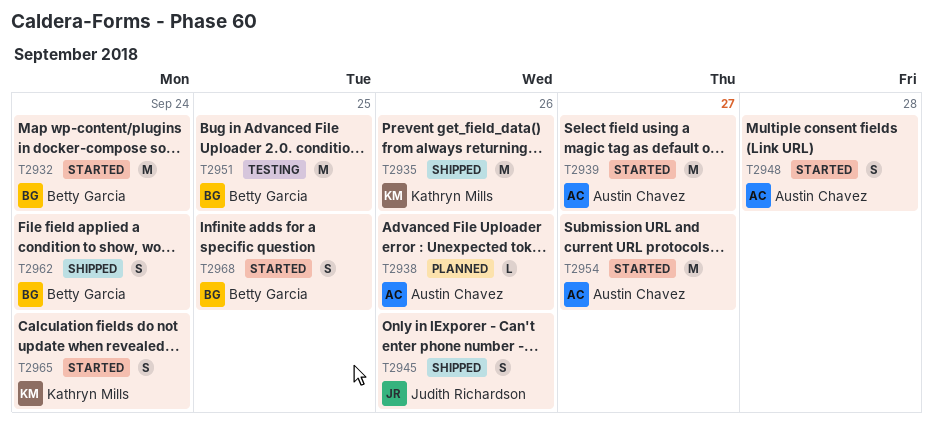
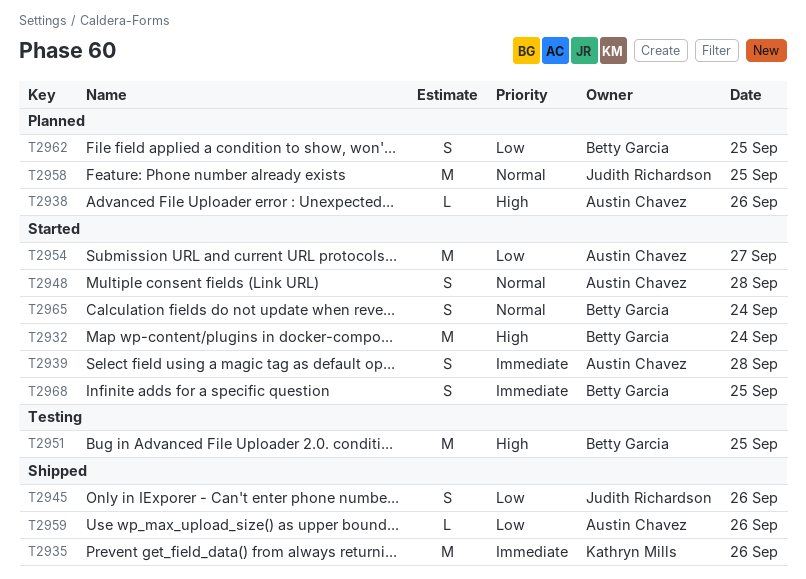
T2939, estimate: M -> S
T2939, day: Sep 27 -> Sep 28
T2958: none -> present
T2959: none -> present
T2962, status: Shipped -> Planned
T2962, day: Sep 24 -> Sep 25
T2965, owner: Kathryn Mills -> Betty Garcia

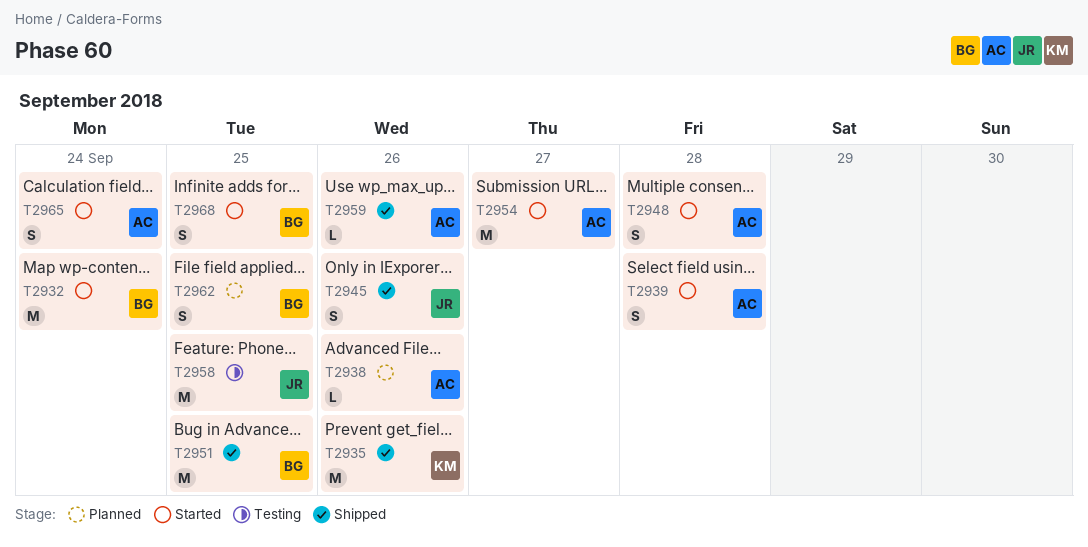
T2951, status: Testing -> Shipped
T2958, status: Planned -> Testing
T2965, owner: Betty Garcia -> Austin Chavez

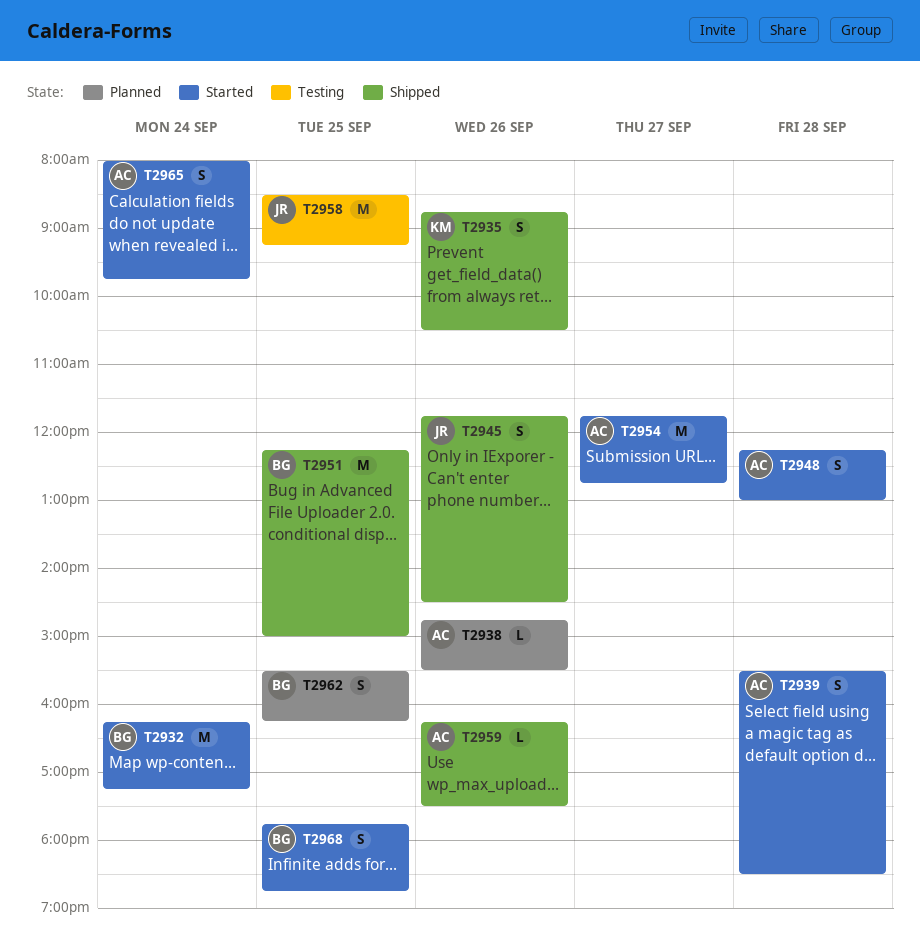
T2935, estimate: M -> S

